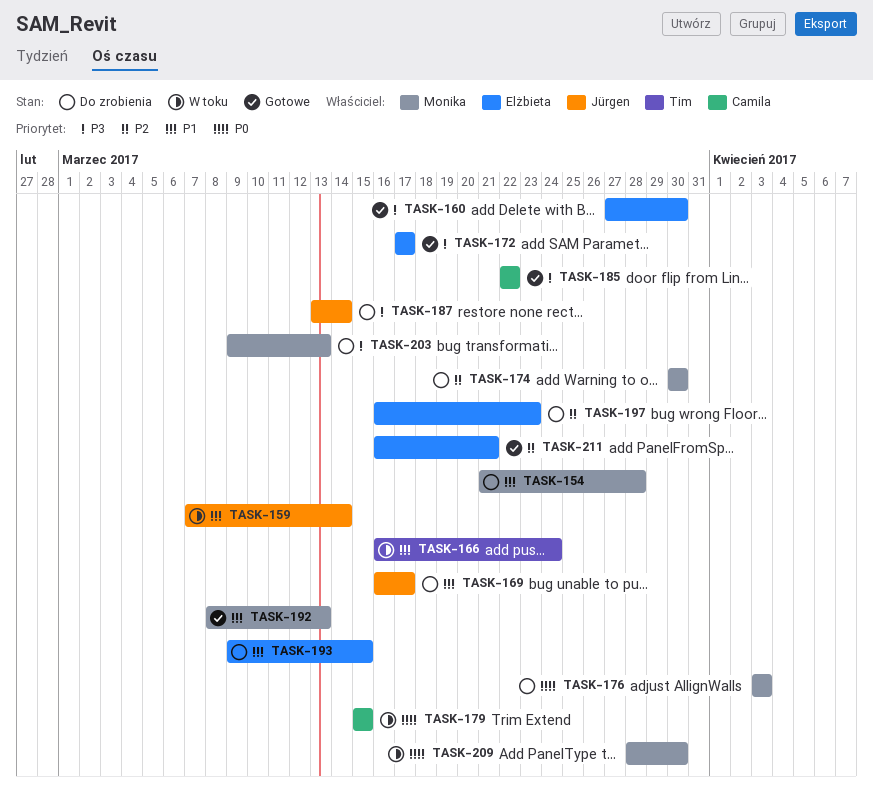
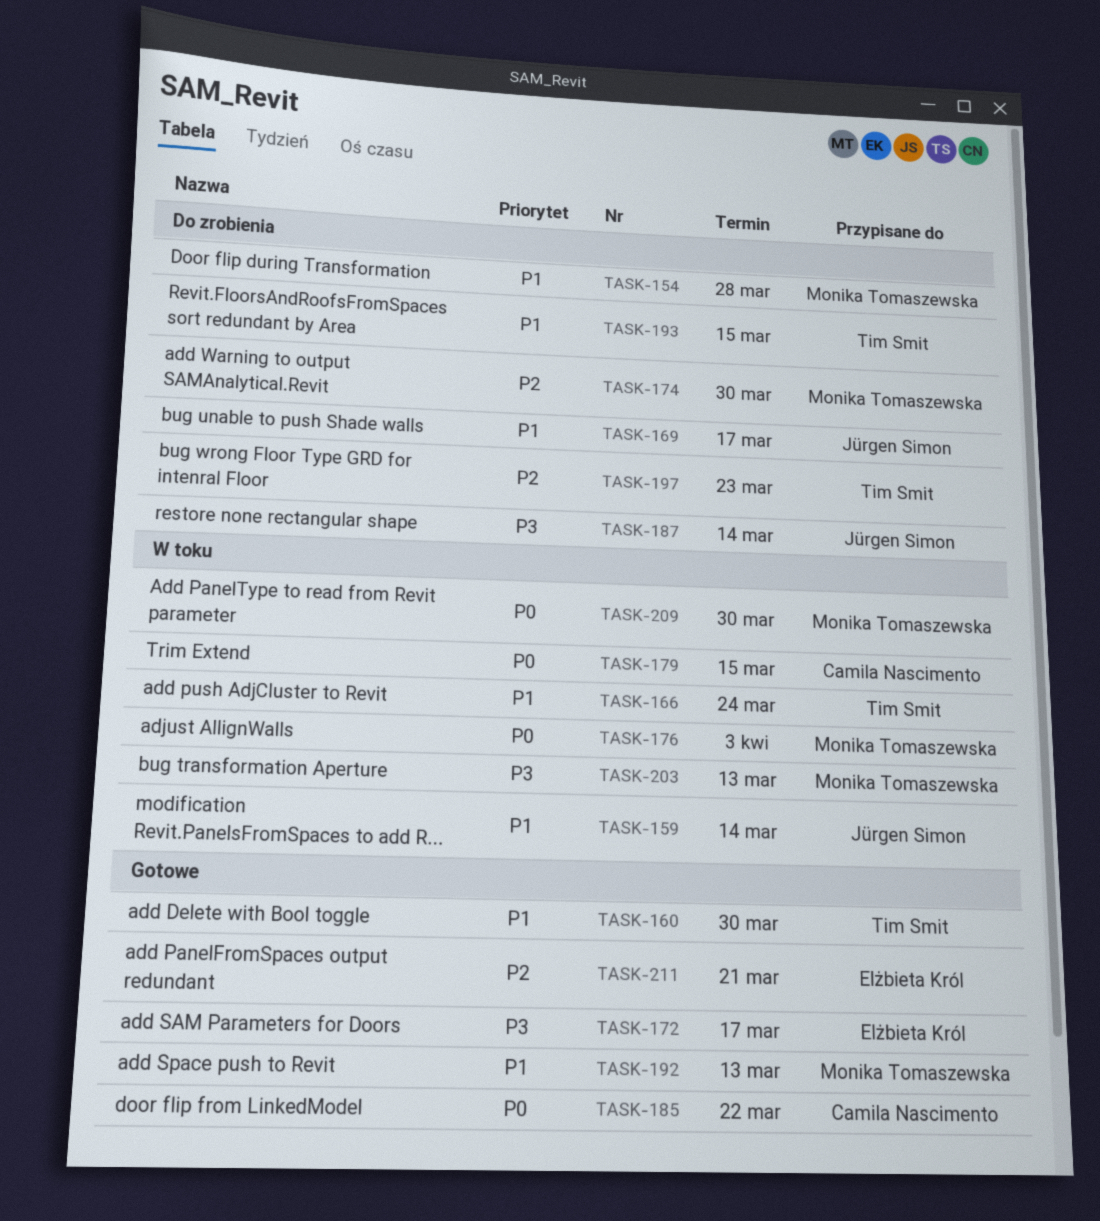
TASK-160, owner: Elżbieta Król -> Tim Smit
TASK-160, priority: P3 -> P1
TASK-176, status: Do zrobienia -> W toku
TASK-185, priority: P3 -> P0
TASK-193, owner: Elżbieta Król -> Tim Smit
TASK-197, owner: Elżbieta Król -> Tim Smit
TASK-203, status: Do zrobienia -> W toku

